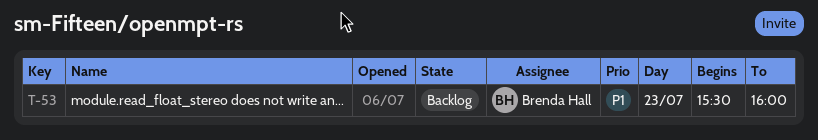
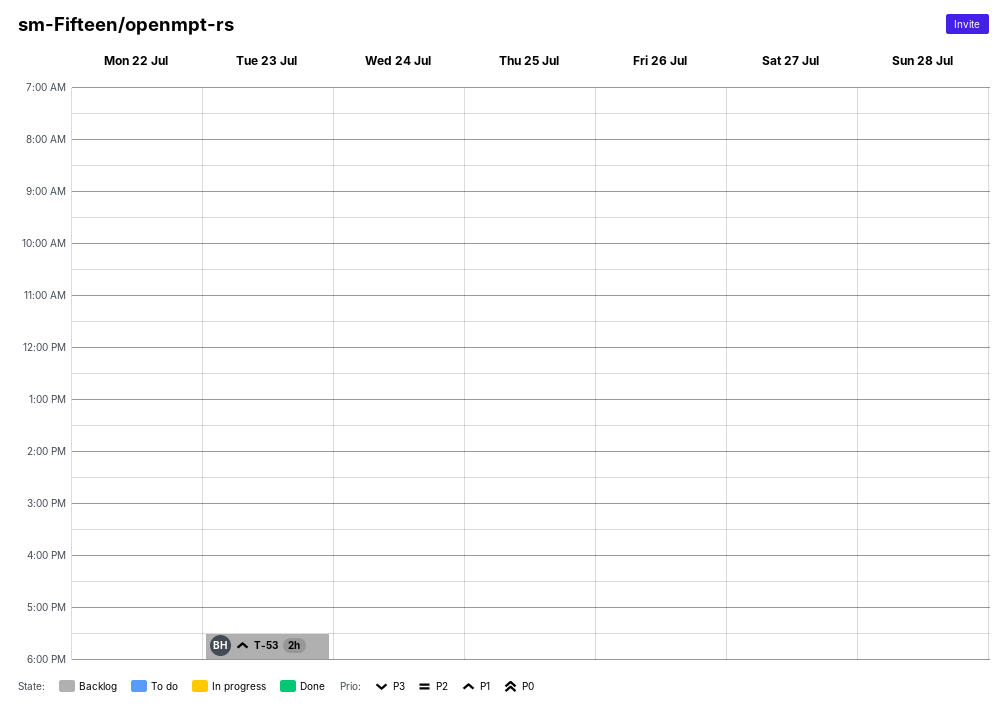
T-53, begins: 15:30 -> 17:30
T-53, ends: 16:00 -> 18:00

